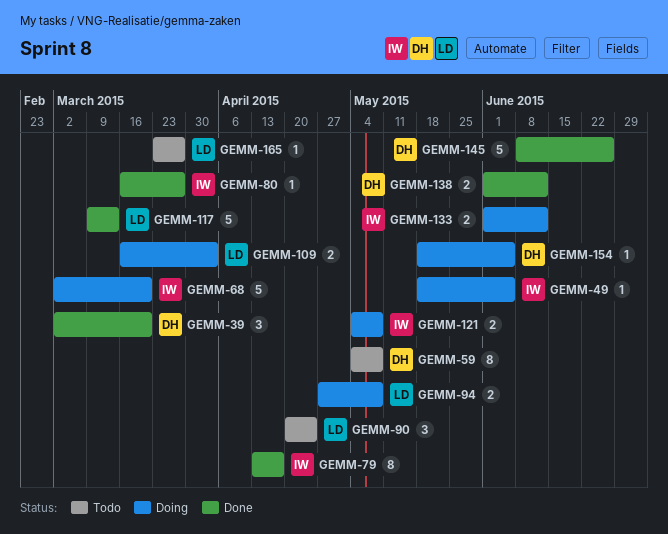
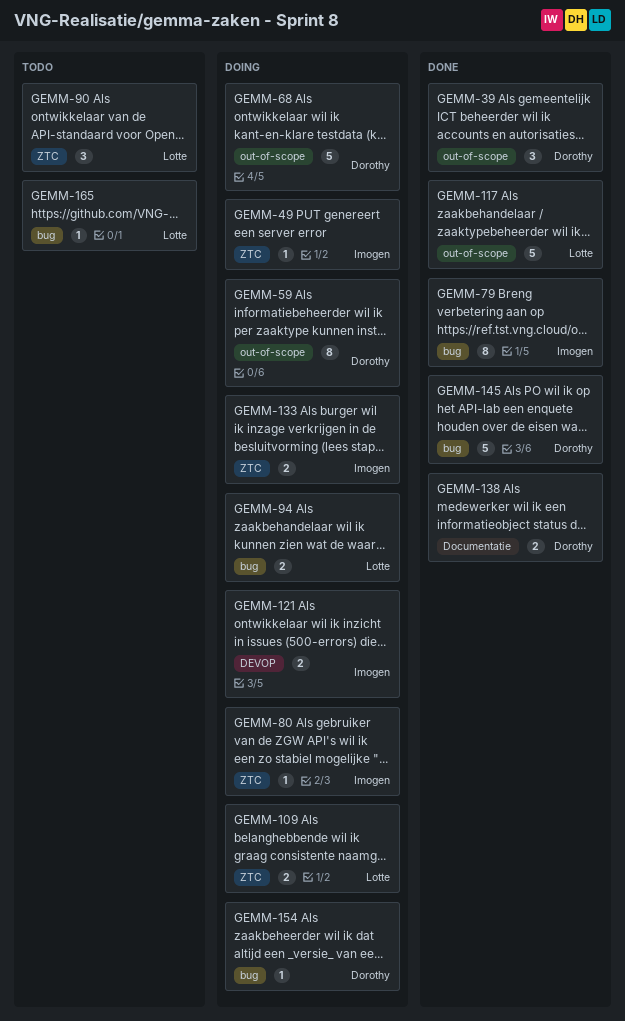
GEMM-59, status: Todo -> Doing
GEMM-68, owner: Imogen -> Dorothy
GEMM-80, status: Done -> Doing

